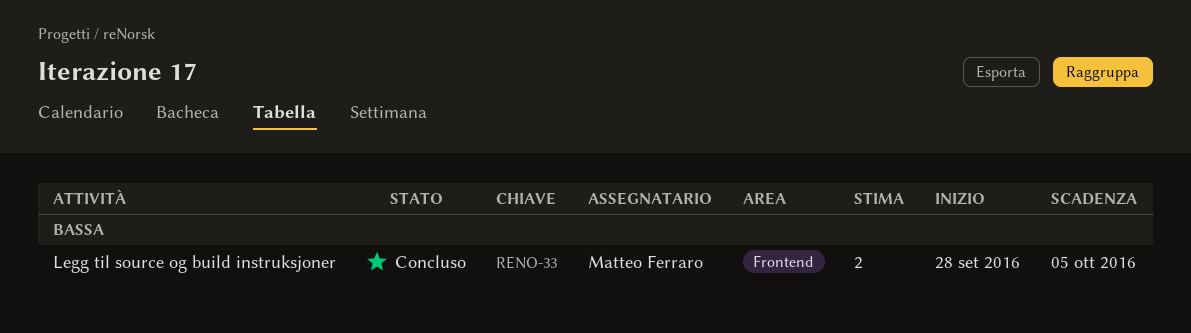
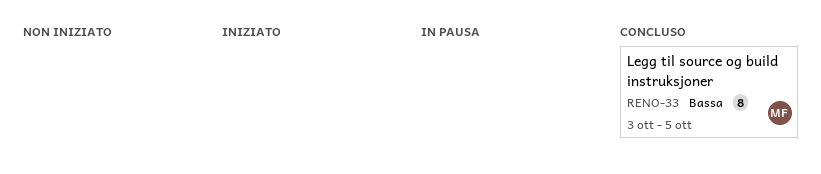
RENO-33, estimate: 2 -> 8
RENO-33, start: Sep 28 -> Oct 3

